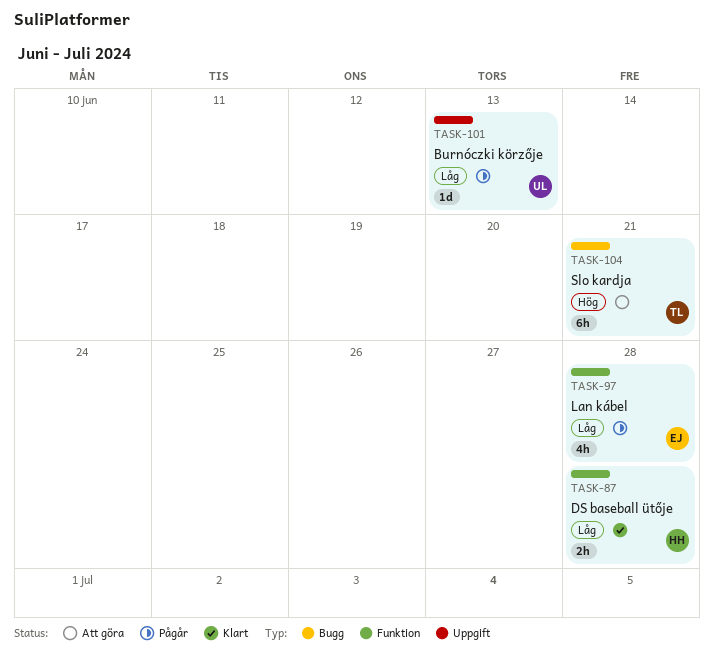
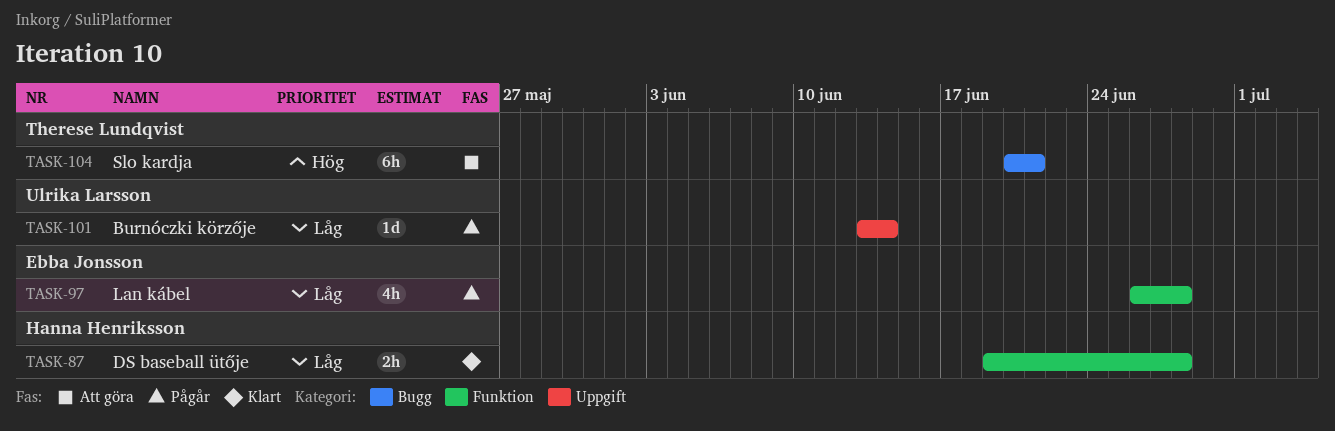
TASK-101, due: Jun 13 -> Jun 14

